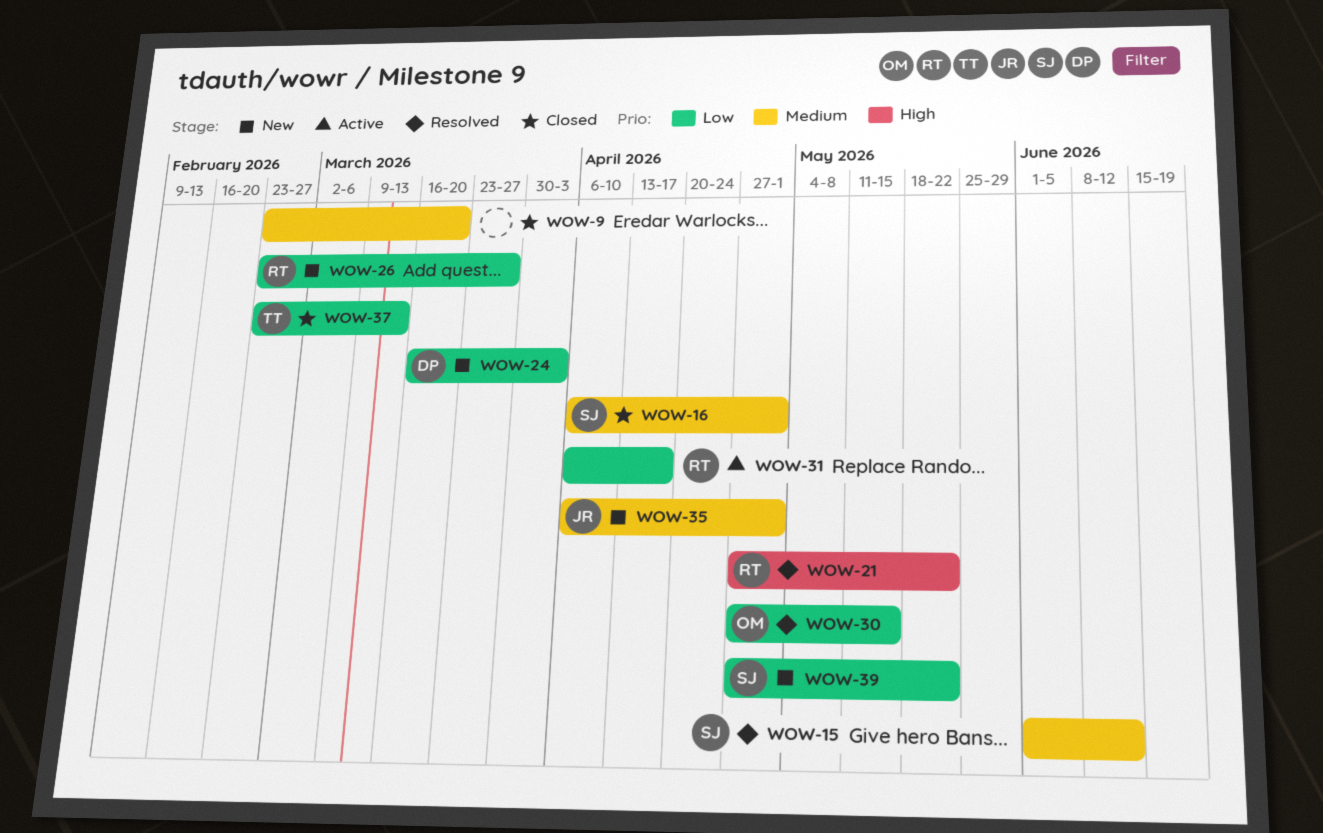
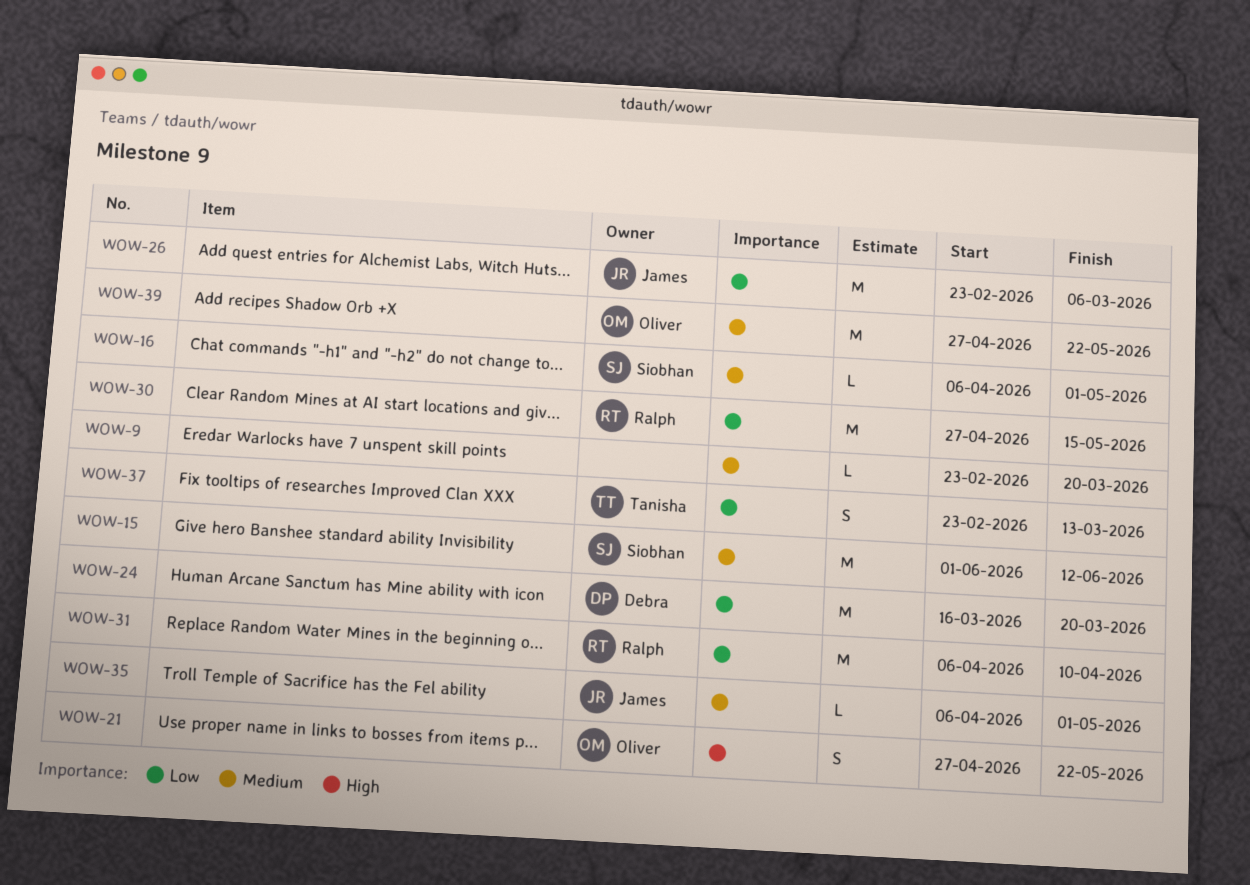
WOW-21, owner: Ralph -> Oliver
WOW-24, due: Apr 3 -> Mar 20
WOW-26, owner: Ralph -> James
WOW-26, due: Mar 27 -> Mar 6
WOW-30, owner: Oliver -> Ralph
WOW-31, due: Apr 17 -> Apr 10
WOW-39, owner: Siobhan -> Oliver
WOW-39, priority: Low -> Medium

